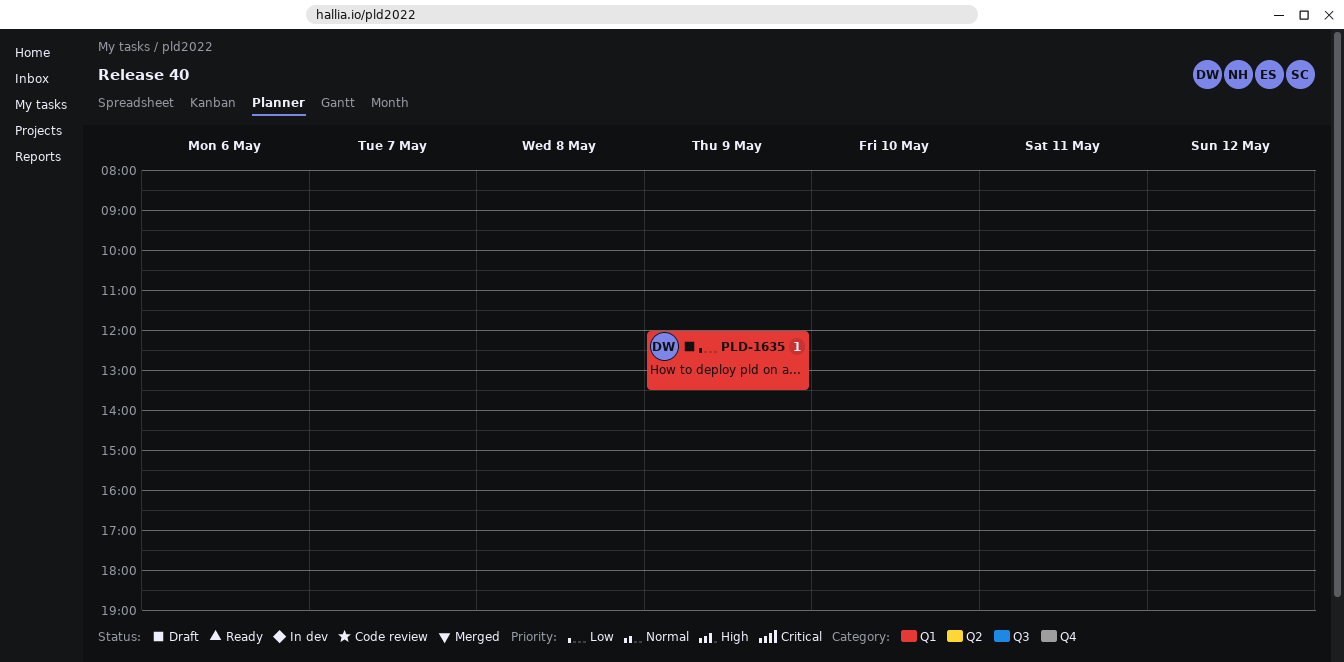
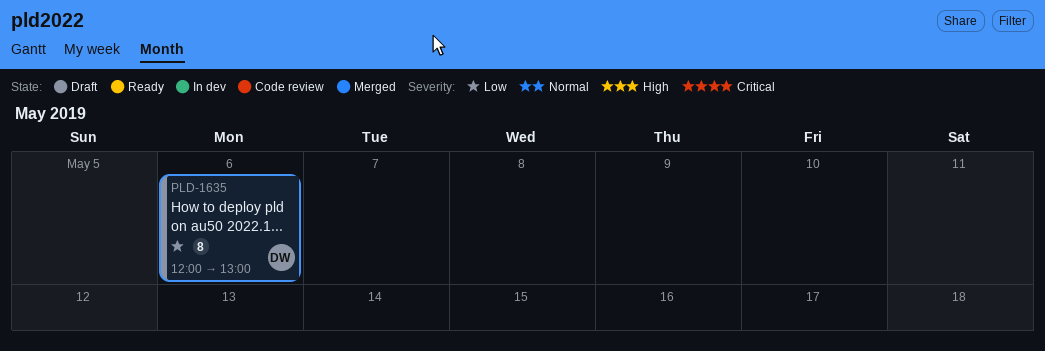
PLD-1635, estimate: 1 -> 8
PLD-1635, day: May 9 -> May 6
PLD-1635, ends: 13:30 -> 13:00

